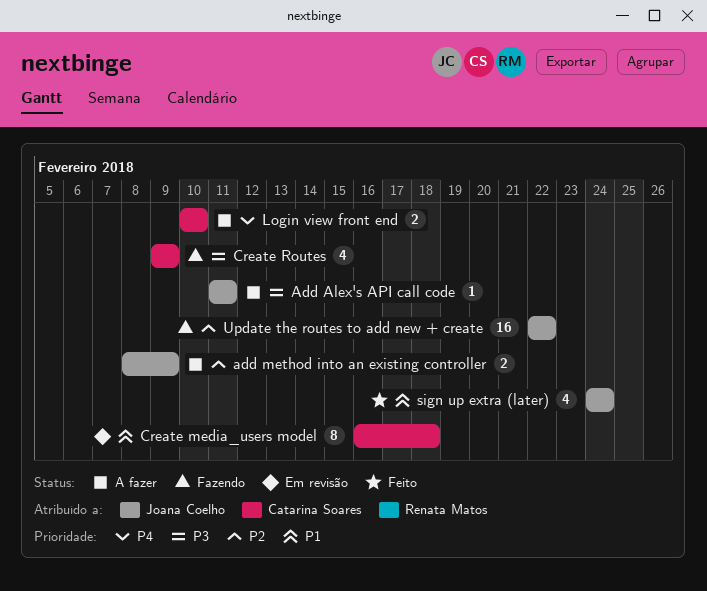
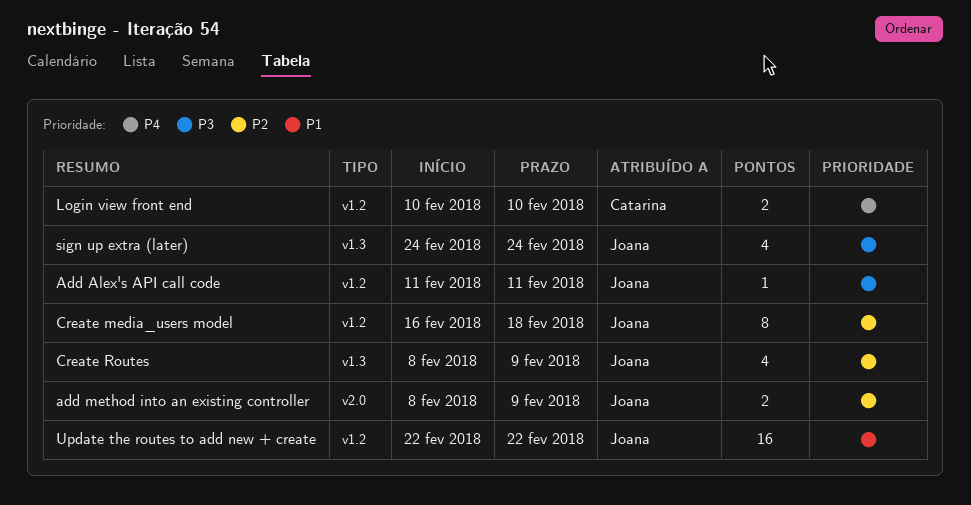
Create media_users model, owner: Catarina Soares -> Joana Coelho
Create media_users model, priority: P1 -> P2
Create Routes, owner: Catarina Soares -> Joana Coelho
Create Routes, priority: P3 -> P2
Create Routes, start: Feb 9 -> Feb 8
sign up extra (later), priority: P1 -> P3
Update the routes to add new + create, priority: P2 -> P1

